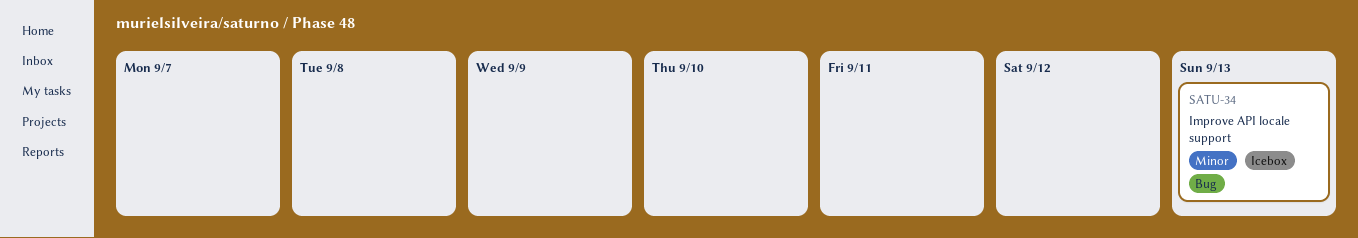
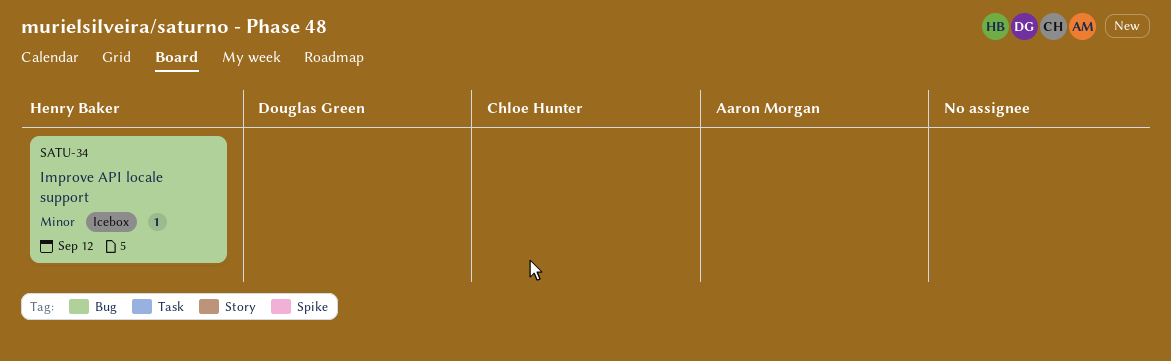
SATU-34, due: Sep 13 -> Sep 12

